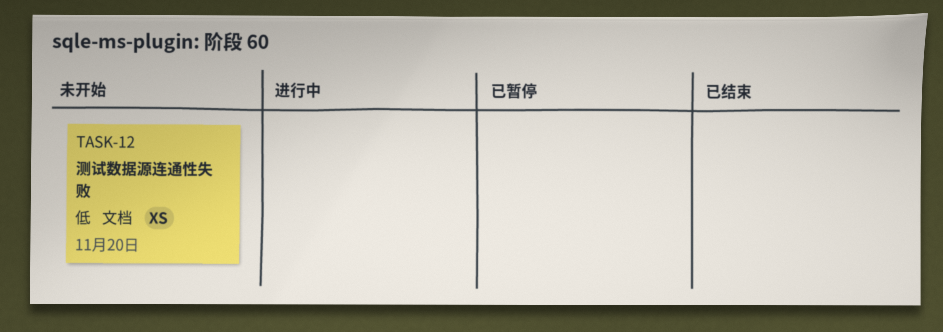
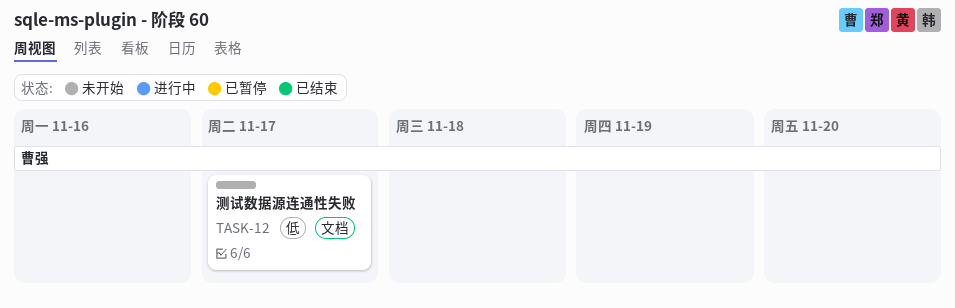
TASK-12, due: Nov 20 -> Nov 17

